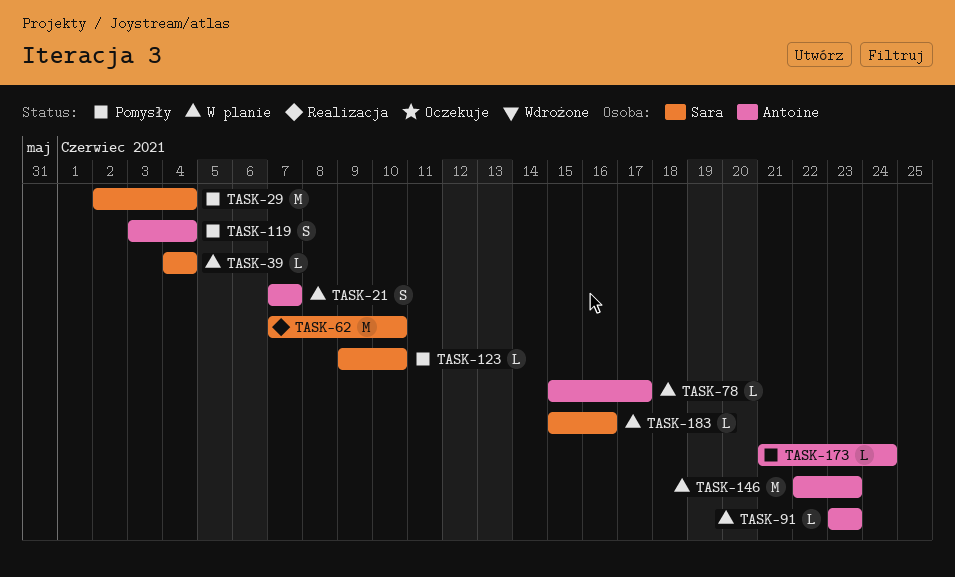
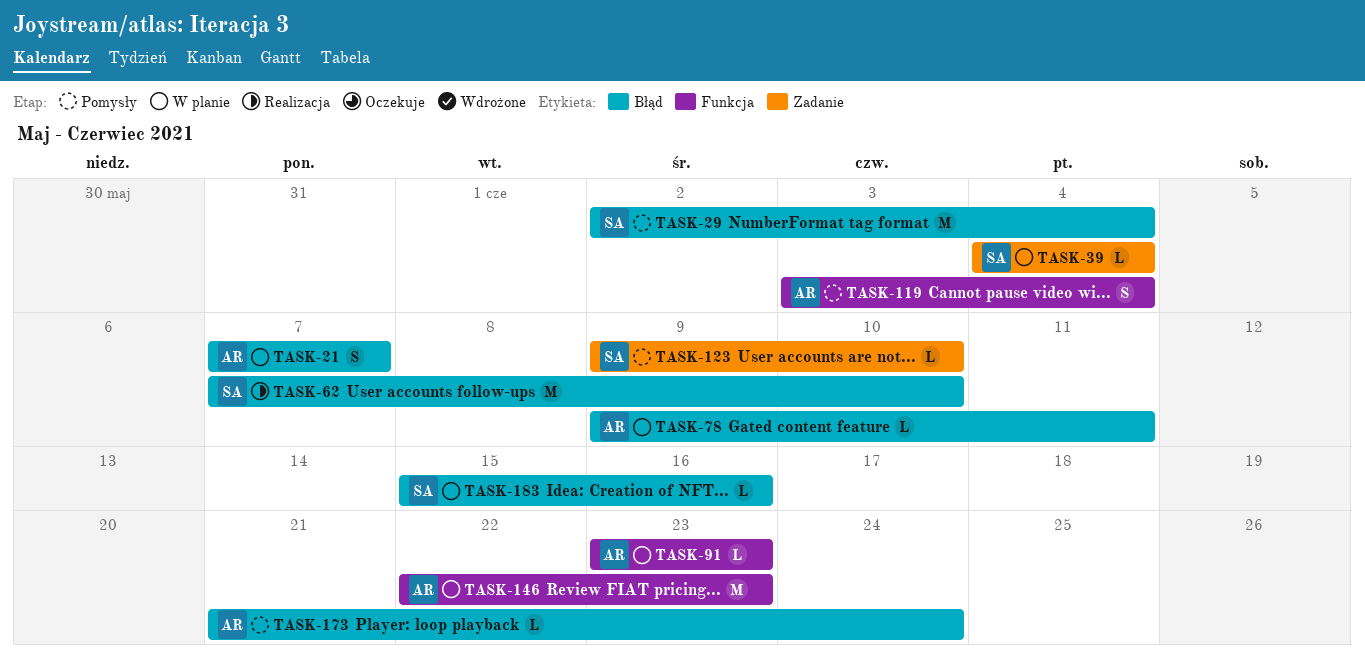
TASK-78, start: Jun 15 -> Jun 9
TASK-78, due: Jun 17 -> Jun 11

